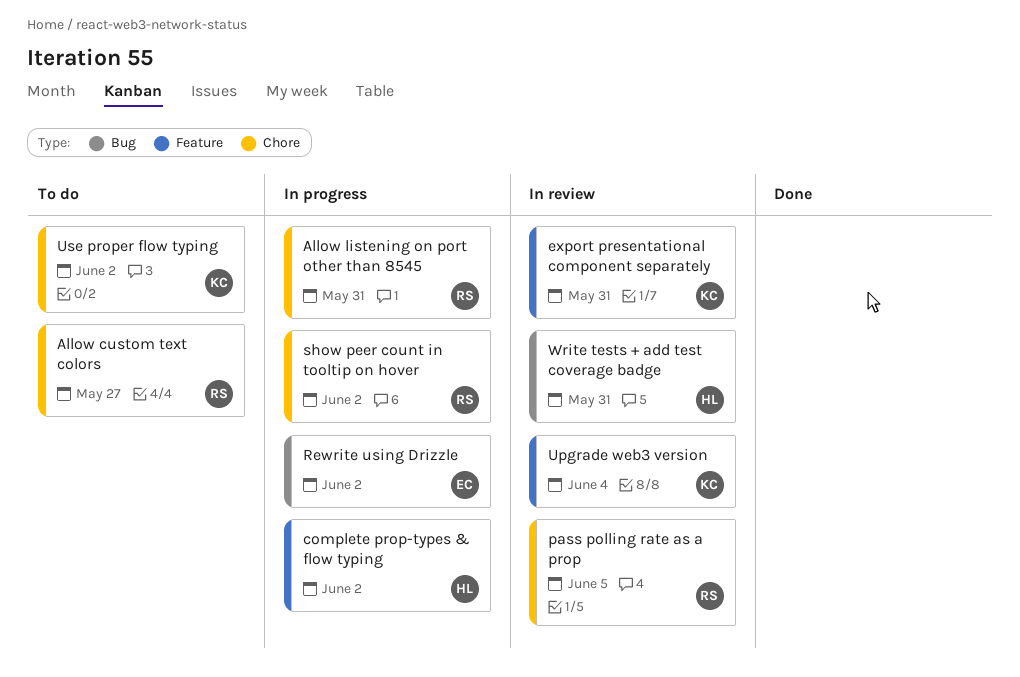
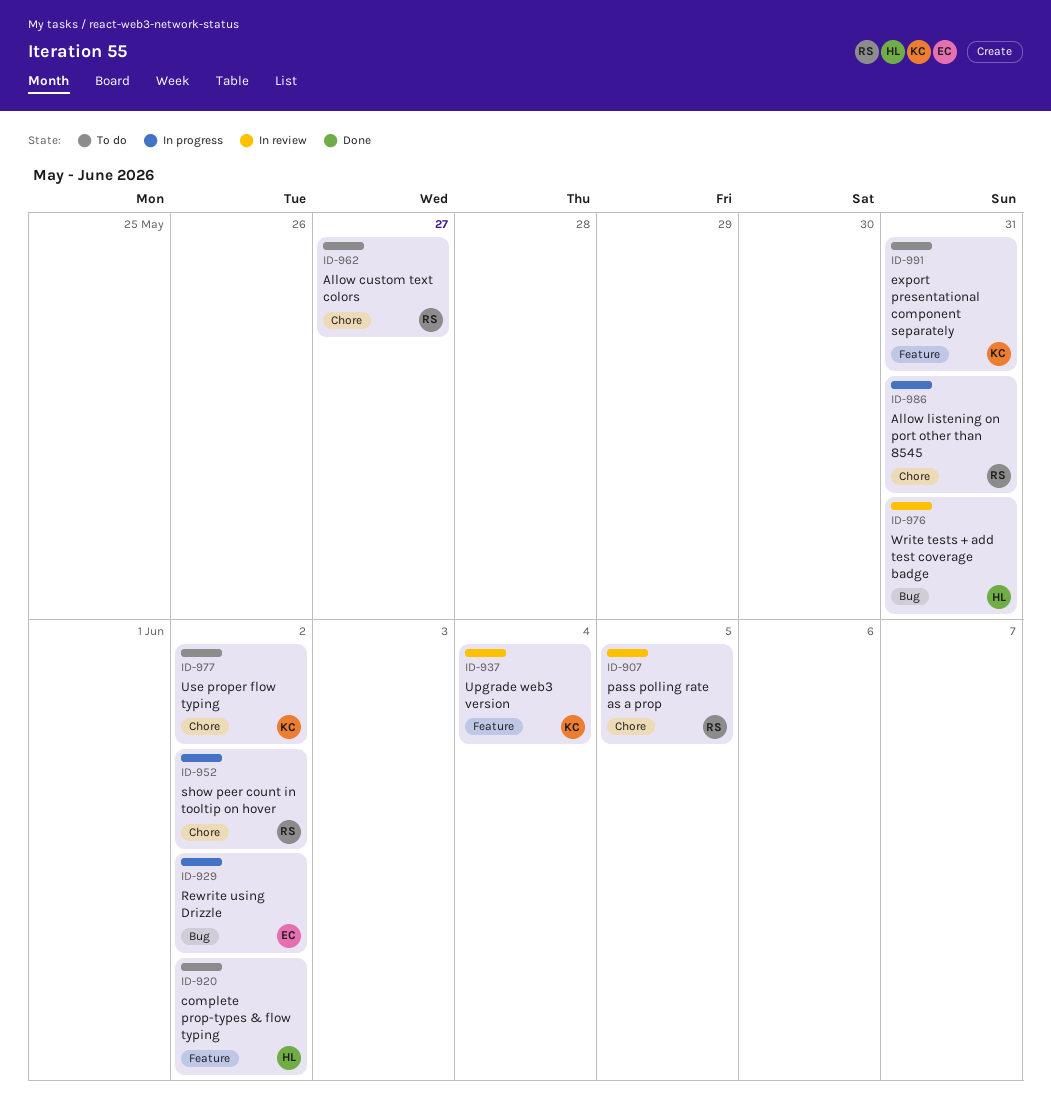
complete prop-types & flow typing, status: In progress -> To do
export presentational component separately, status: In review -> To do

